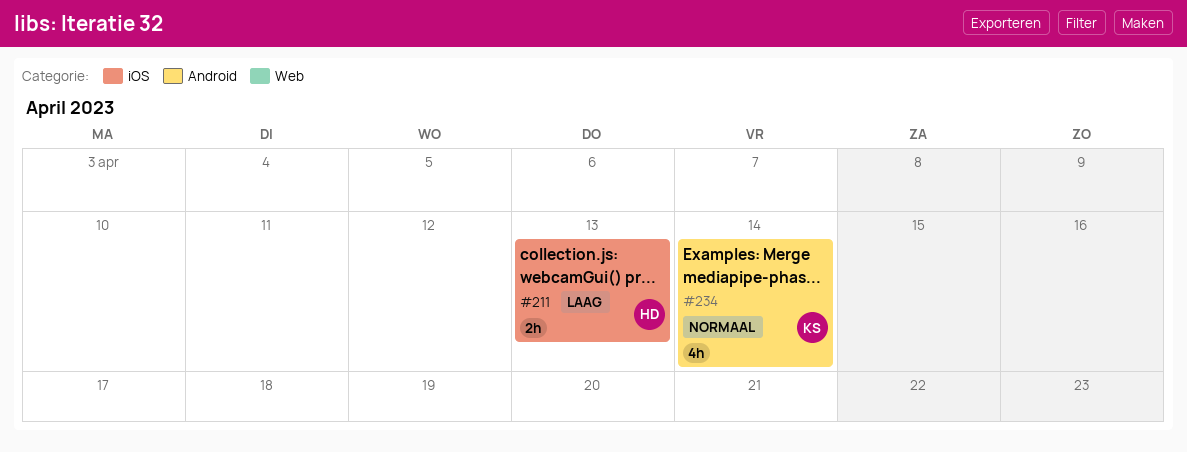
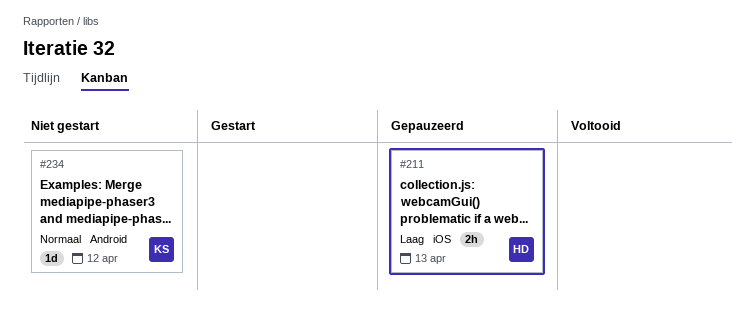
#234, estimate: 4h -> 1d
#234, due: Apr 14 -> Apr 12

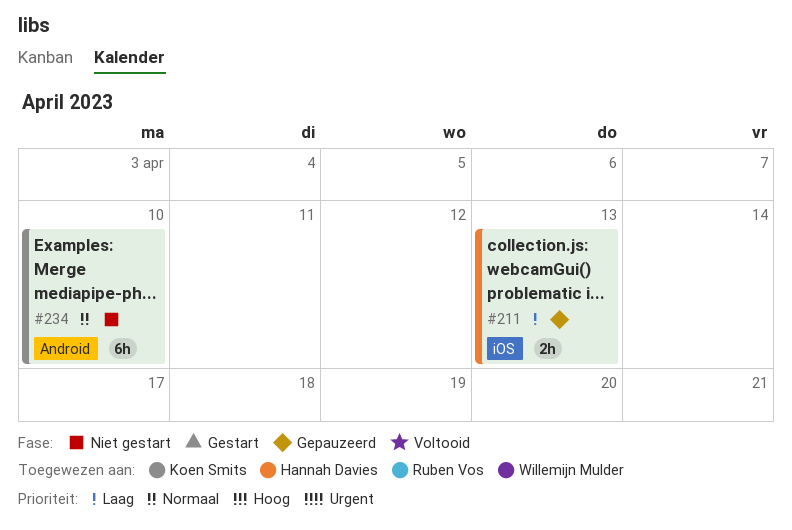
#234, estimate: 1d -> 6h
#234, due: Apr 12 -> Apr 10

